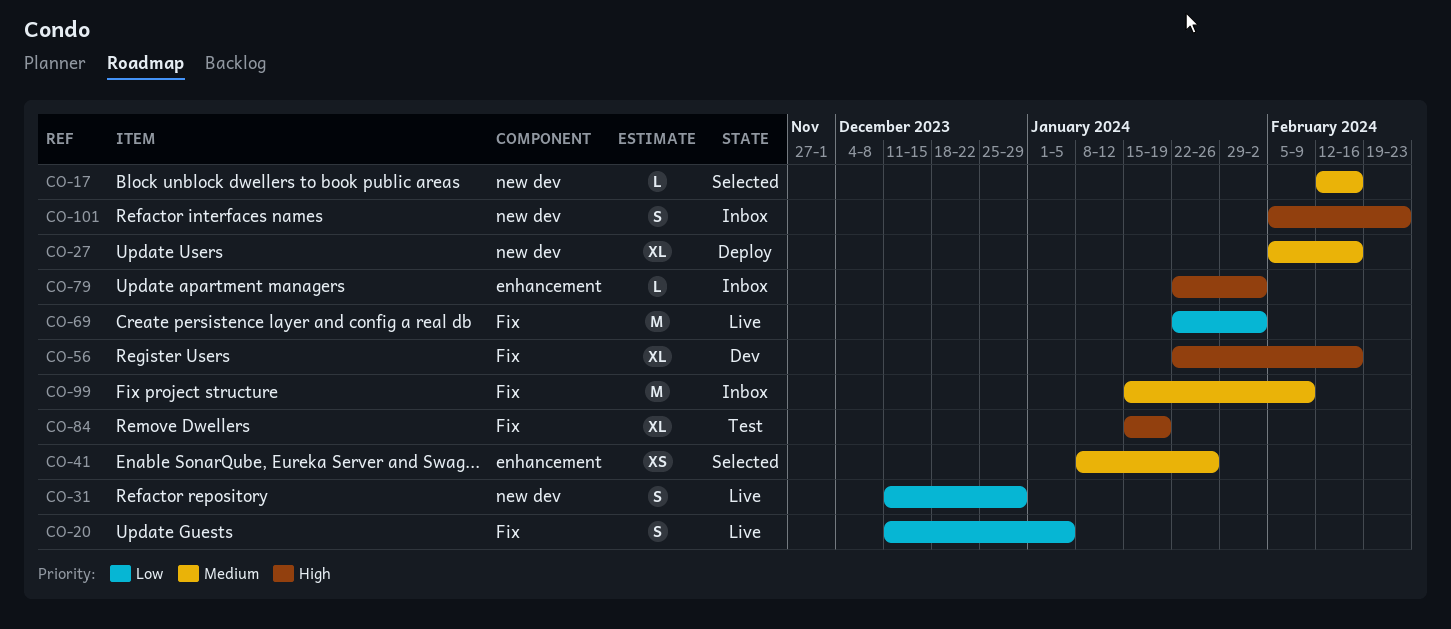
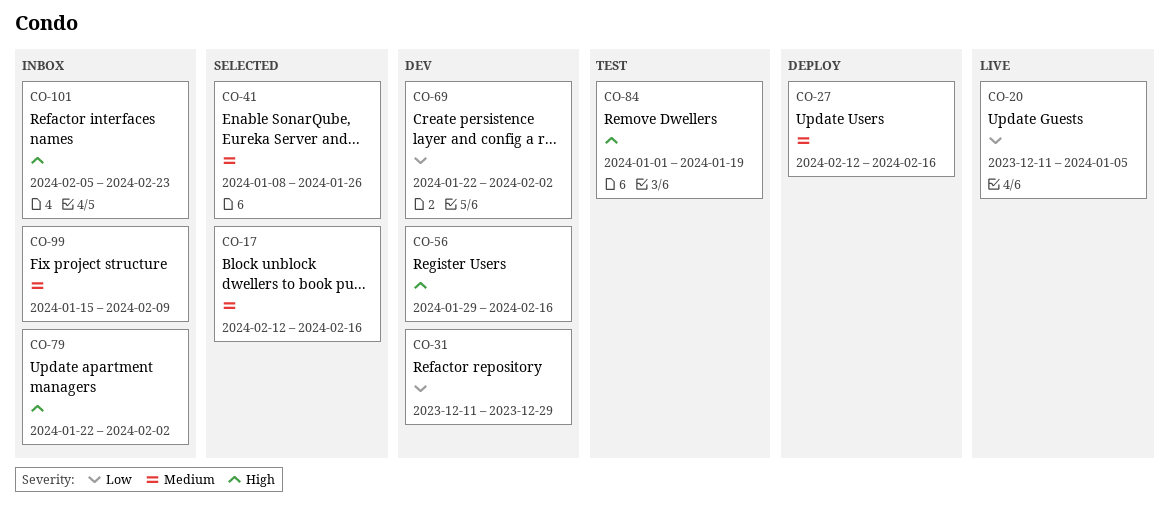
CO-27, start: Feb 5 -> Feb 12
CO-31, status: Live -> Dev
CO-56, start: Jan 22 -> Jan 29
CO-69, status: Live -> Dev
CO-84, start: Jan 15 -> Jan 1

